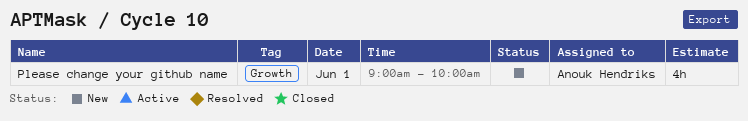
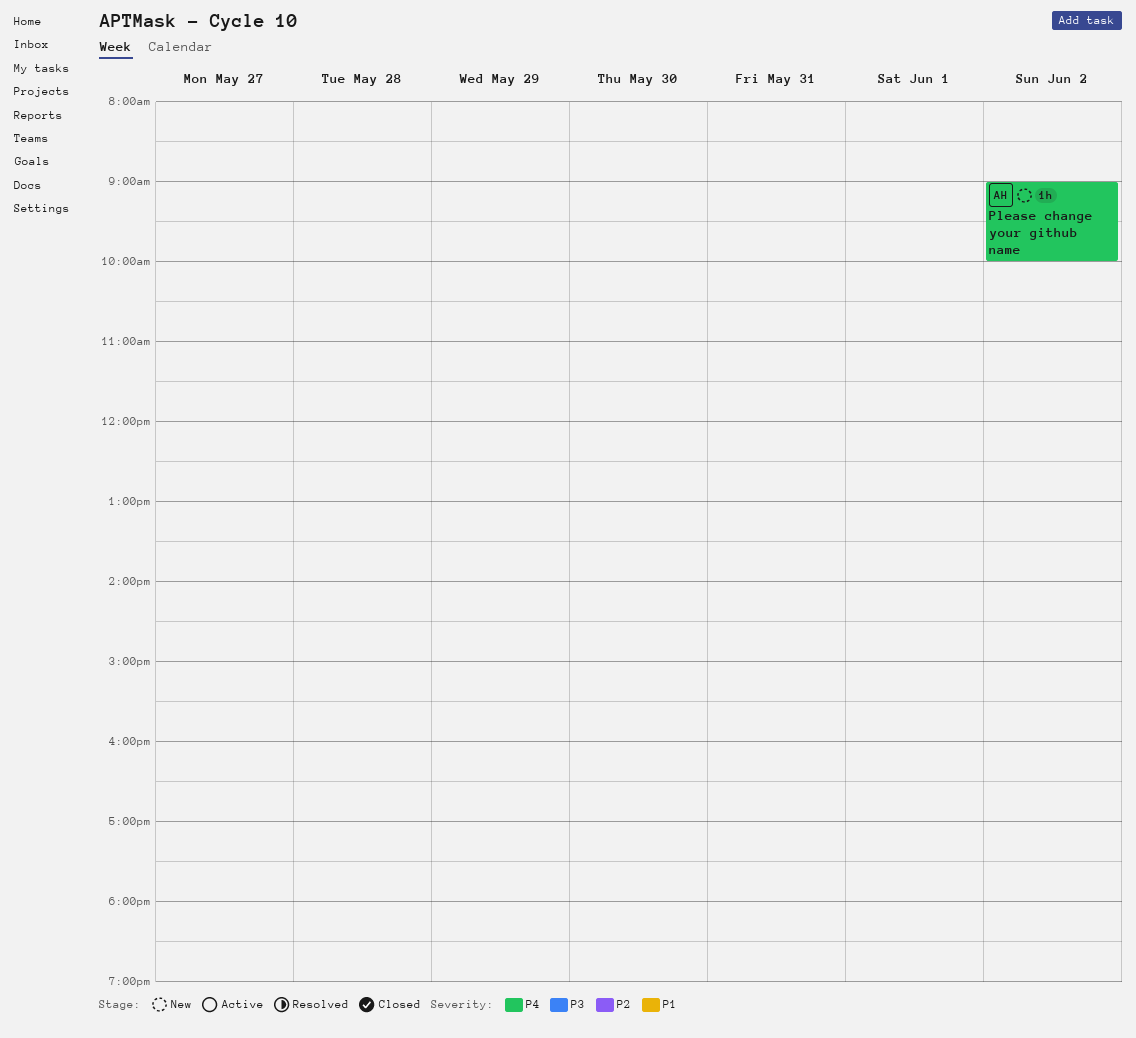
Please change your github name, estimate: 4h -> 1h
Please change your github name, day: Jun 1 -> Jun 2

